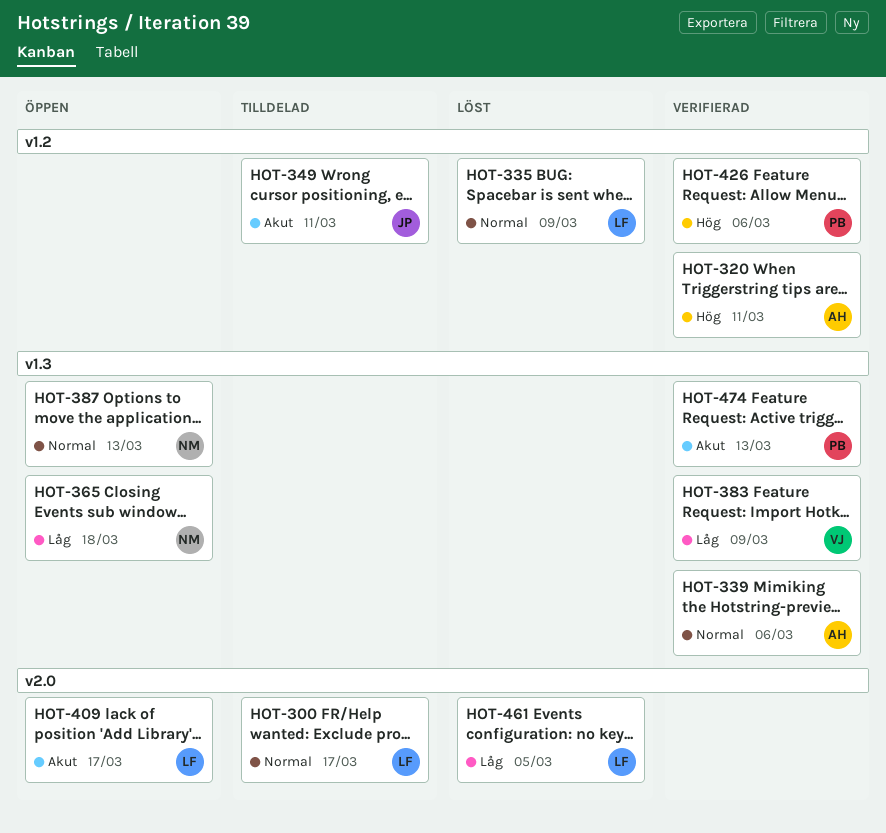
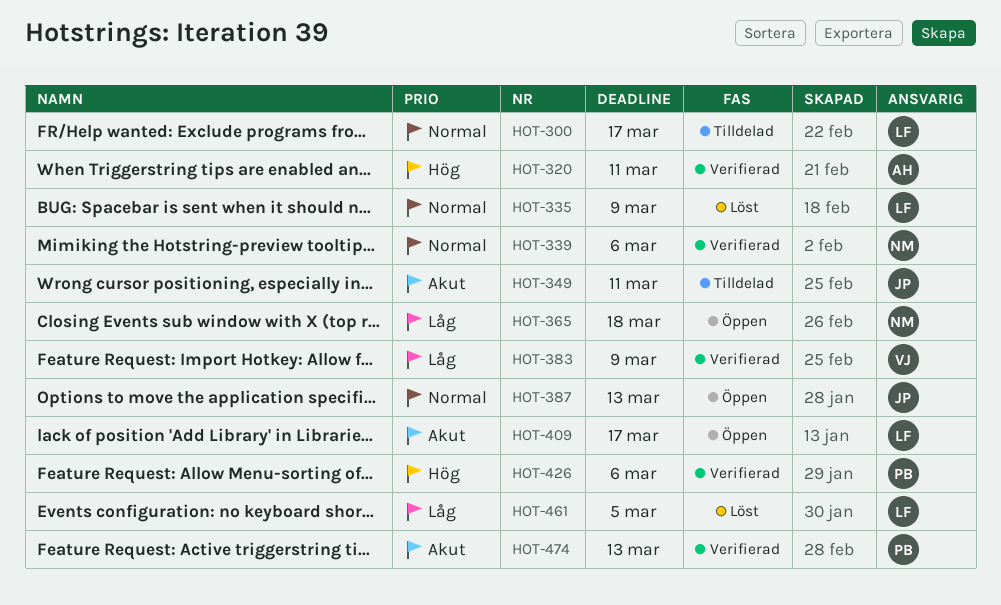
HOT-339, owner: AH -> NM
HOT-387, owner: NM -> JP

